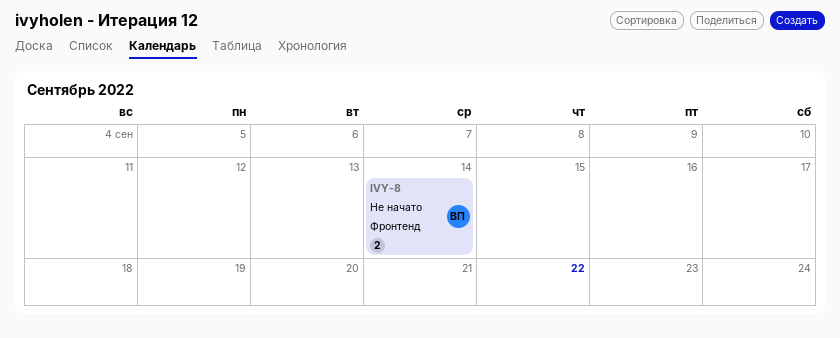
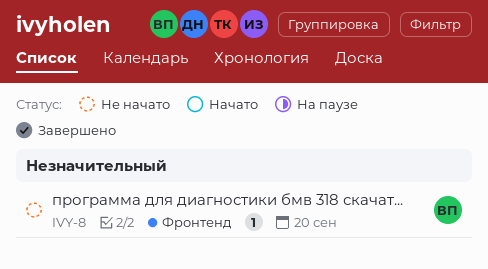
IVY-8, estimate: 2 -> 1
IVY-8, due: Sep 14 -> Sep 20

